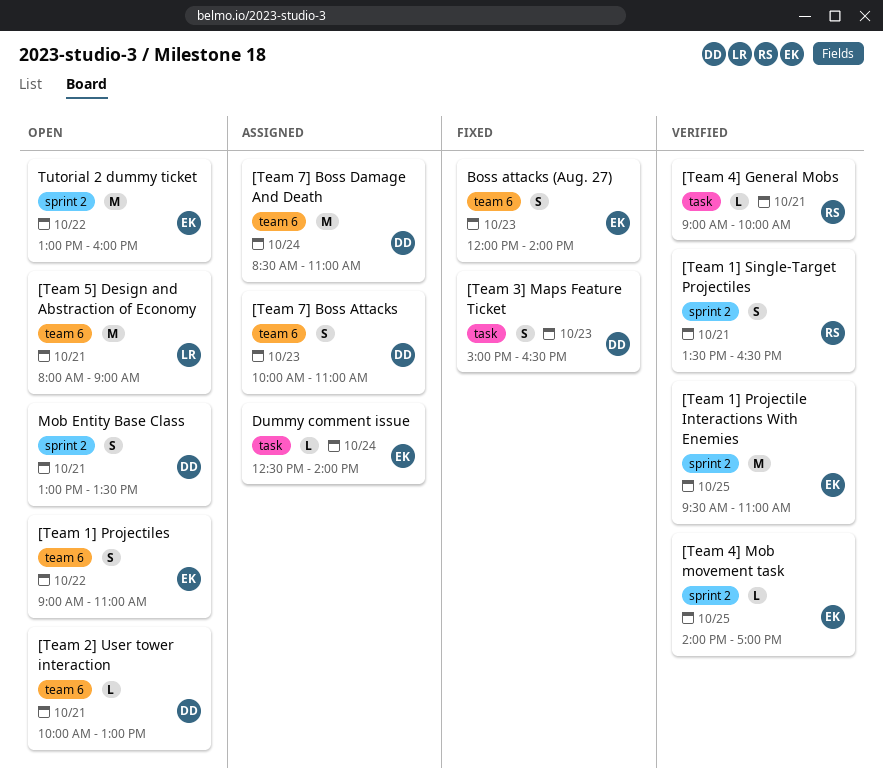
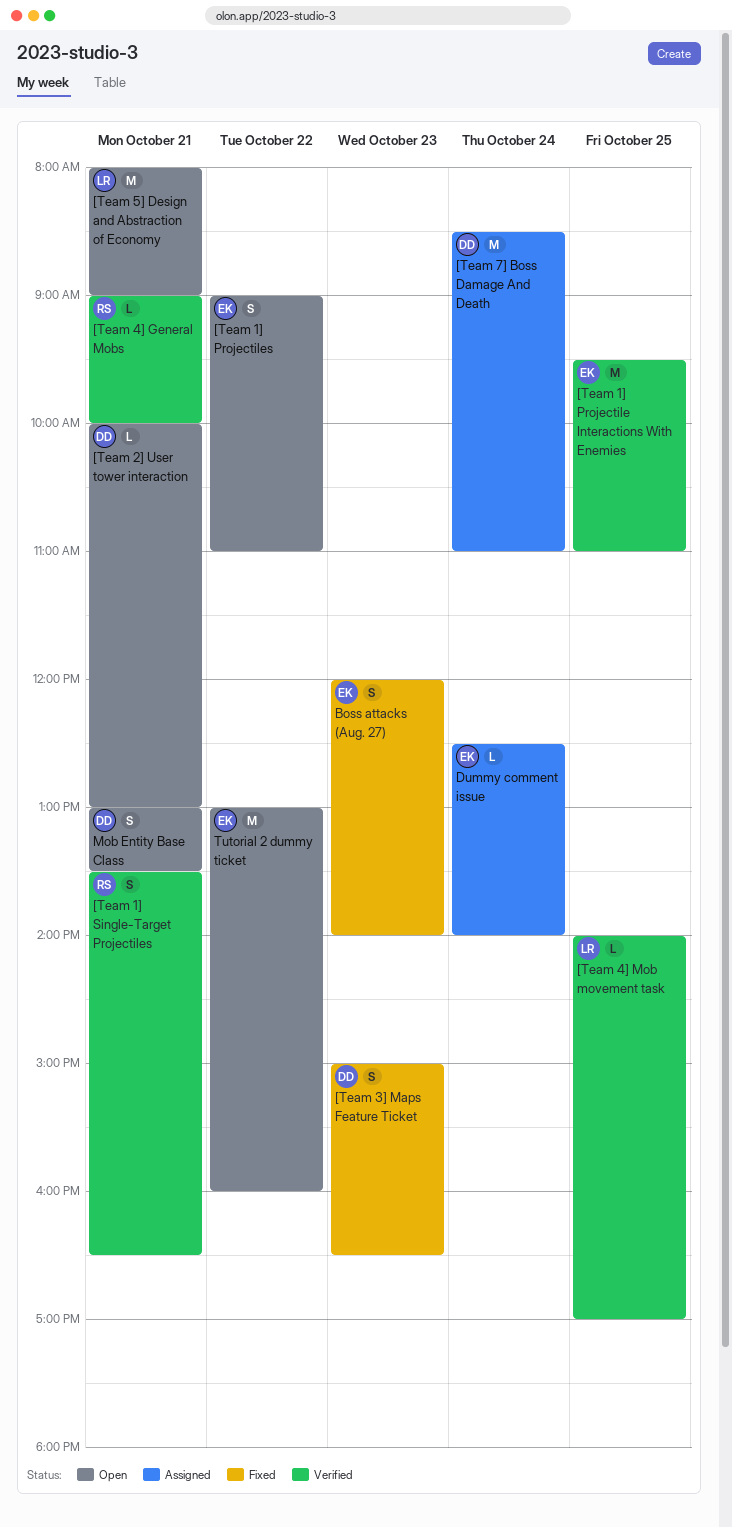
[Team 4] Mob movement task, owner: EK -> LR
[Team 7] Boss Attacks: present -> none

